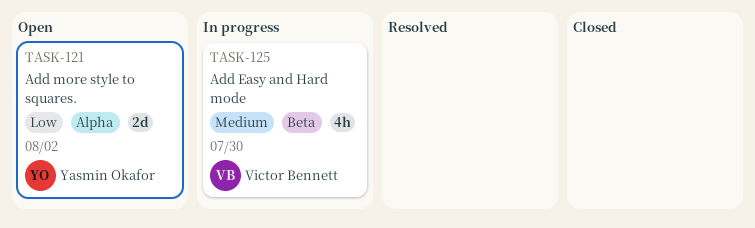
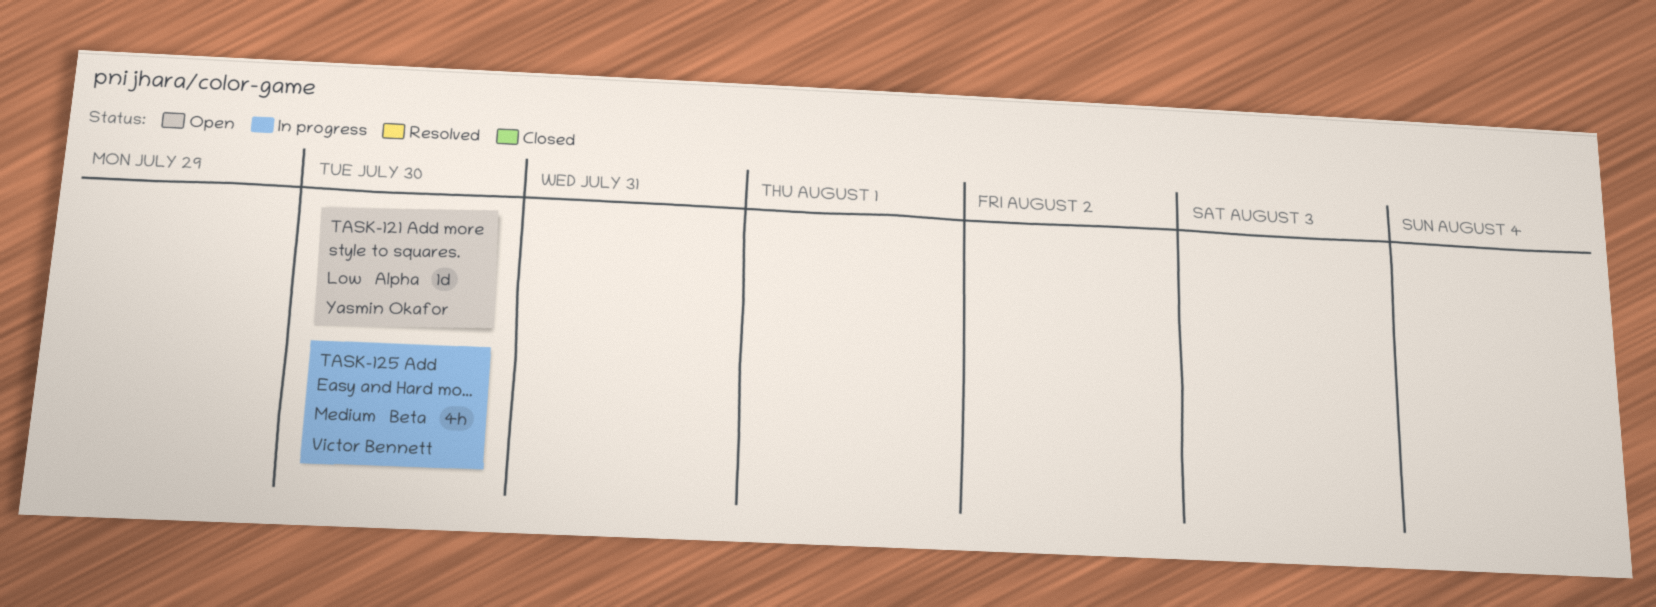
TASK-121, estimate: 2d -> 1d
TASK-121, due: Aug 2 -> Jul 30

